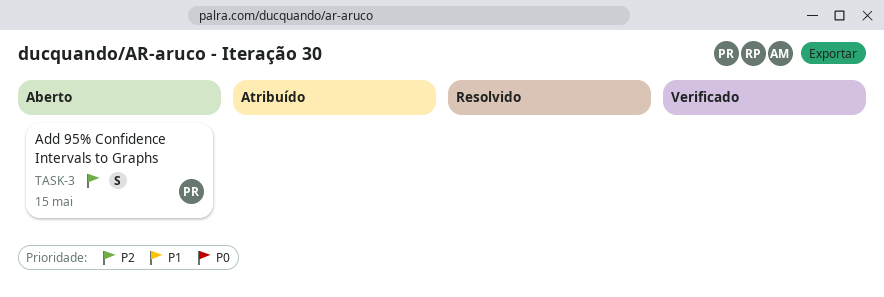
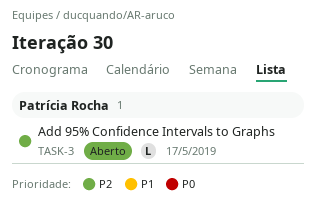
TASK-3, estimate: S -> L
TASK-3, due: May 15 -> May 17

